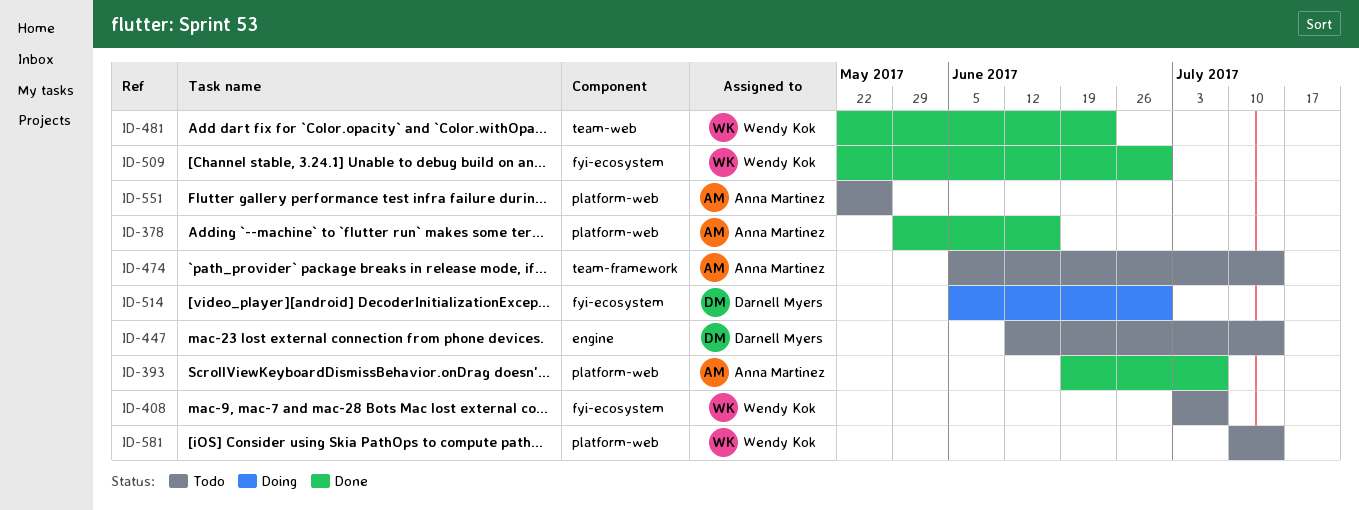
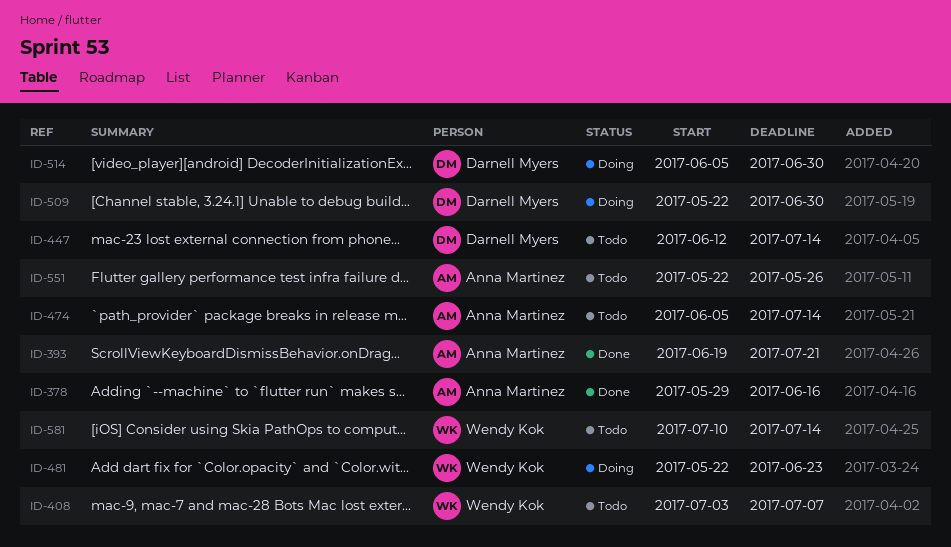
ID-393, due: Jul 7 -> Jul 21
ID-481, status: Done -> Doing
ID-509, status: Done -> Doing
ID-509, owner: Wendy Kok -> Darnell Myers

